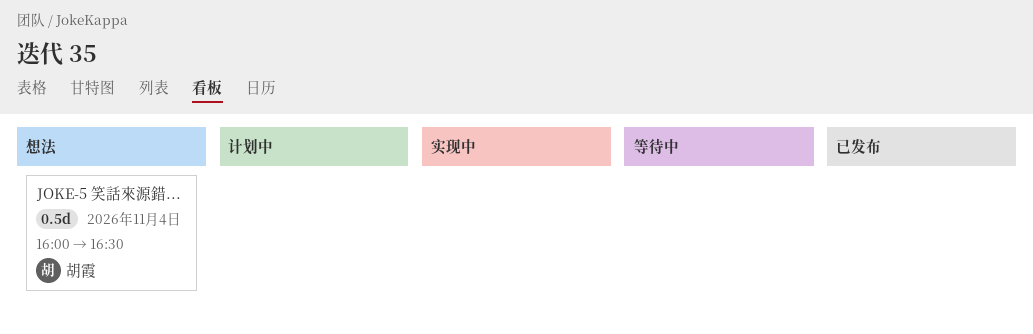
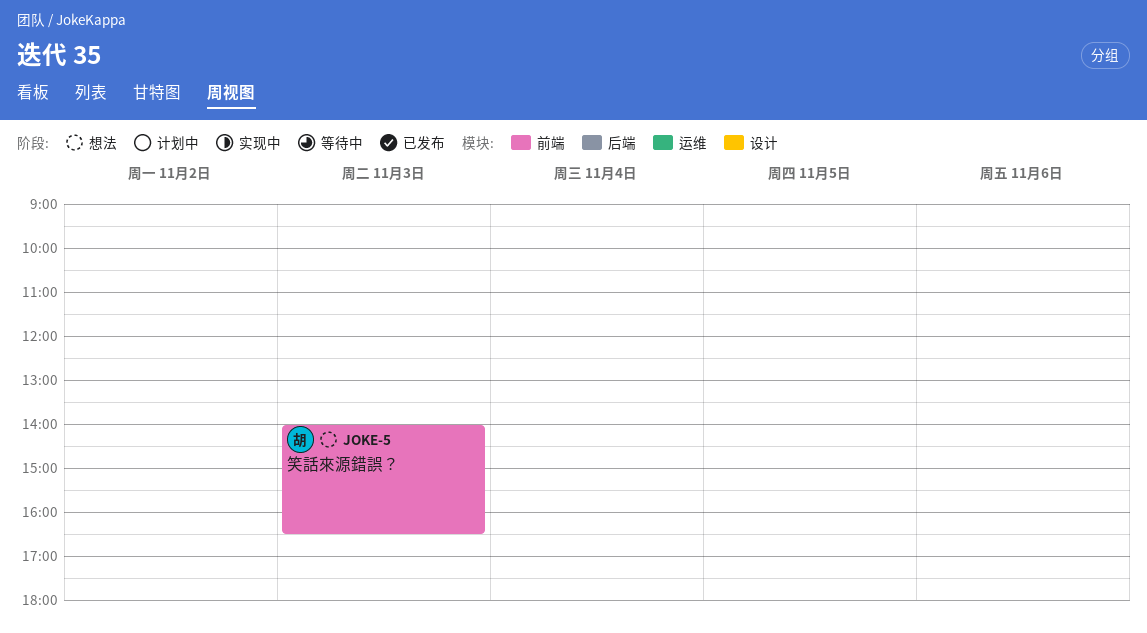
JOKE-5, day: Nov 4 -> Nov 3
JOKE-5, begins: 16:00 -> 14:00

